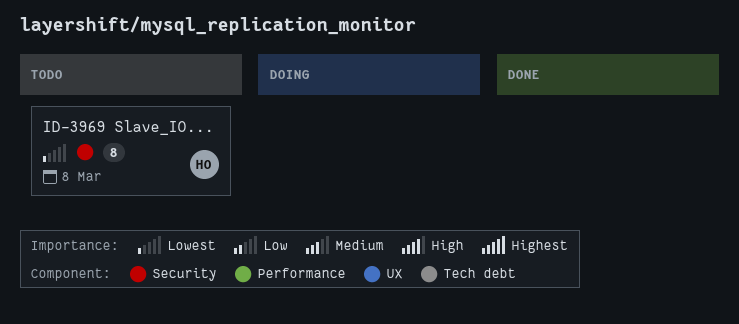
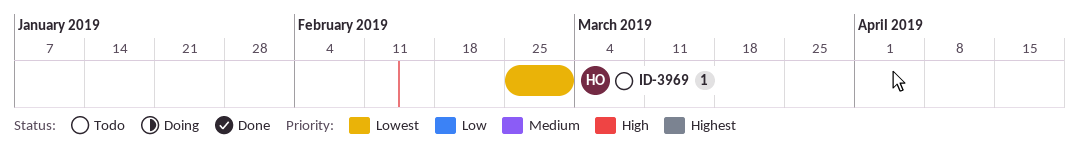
ID-3969, estimate: 8 -> 1
ID-3969, due: Mar 8 -> Mar 1

